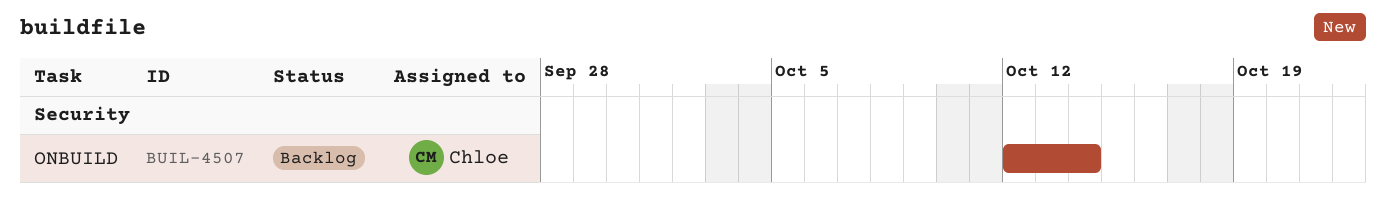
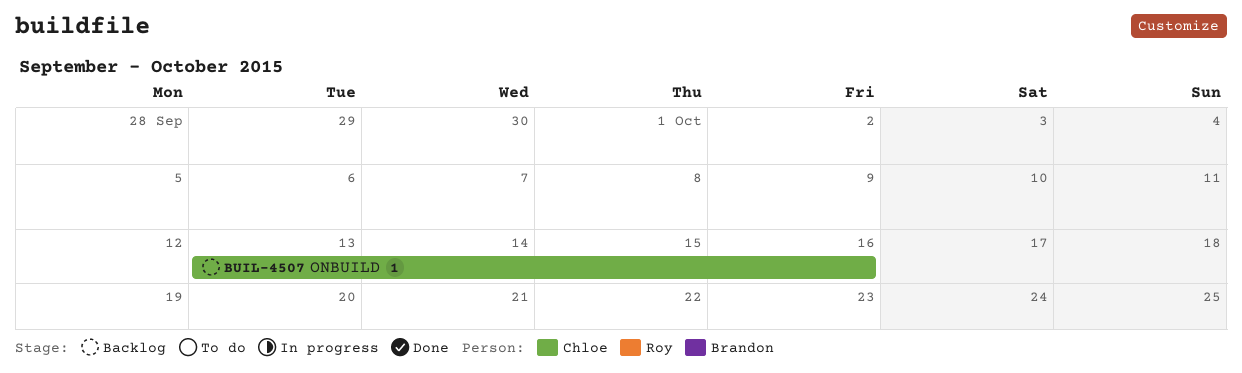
BUIL-4507, start: Oct 12 -> Oct 13
BUIL-4507, due: Oct 14 -> Oct 16

